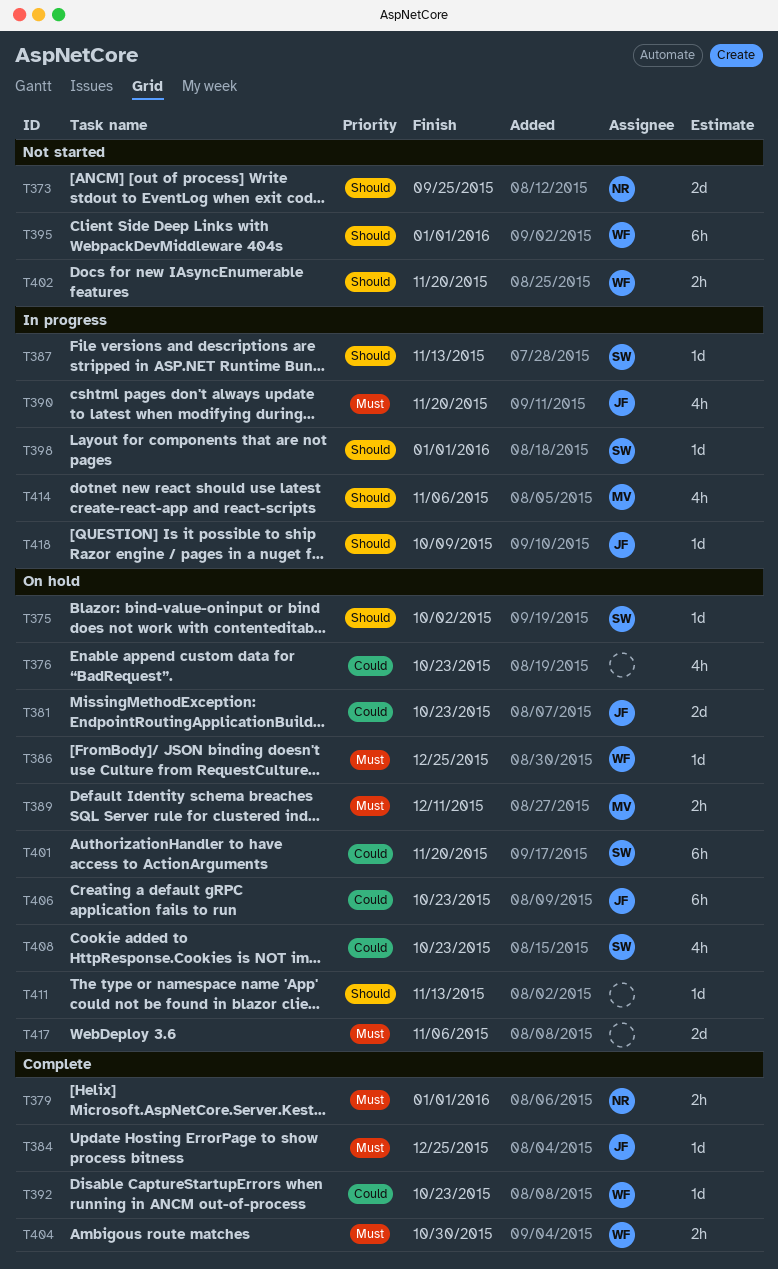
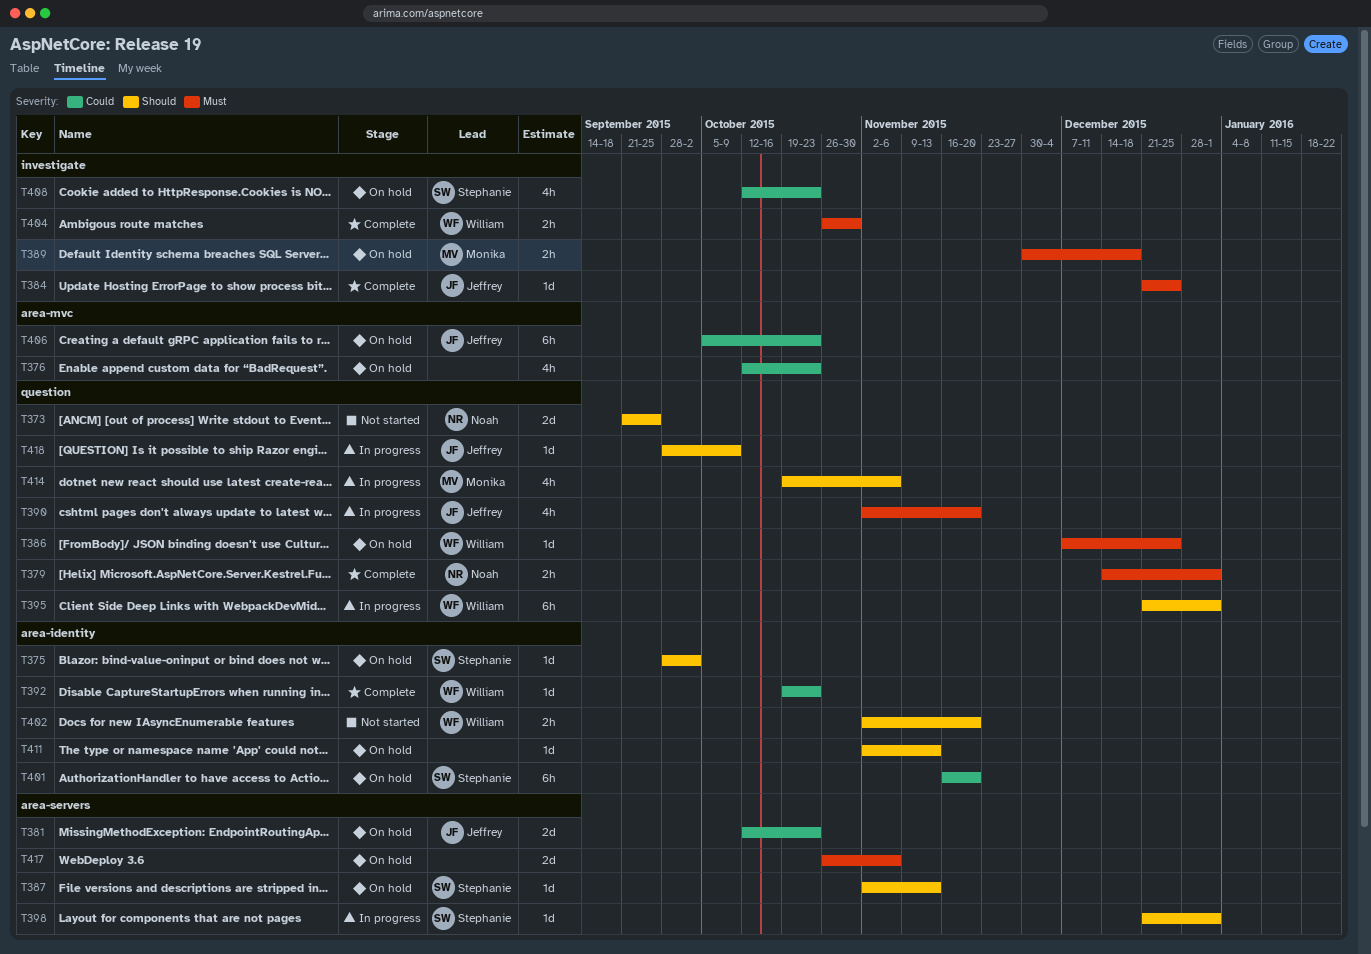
T387, status: In progress -> On hold
T389, due: Dec 11 -> Dec 18
T395, status: Not started -> In progress

